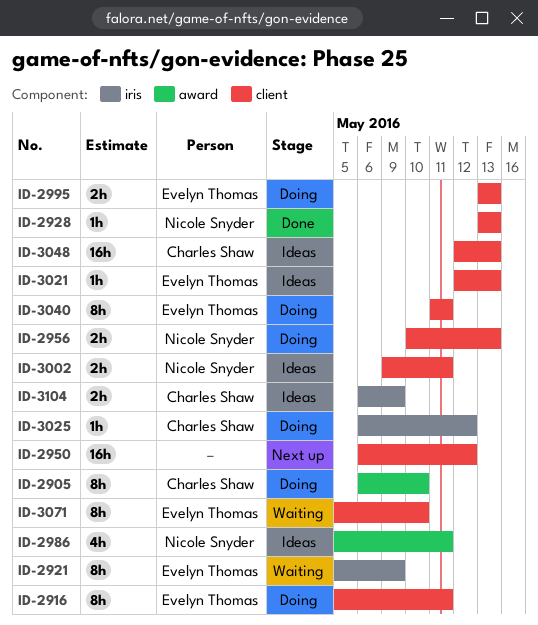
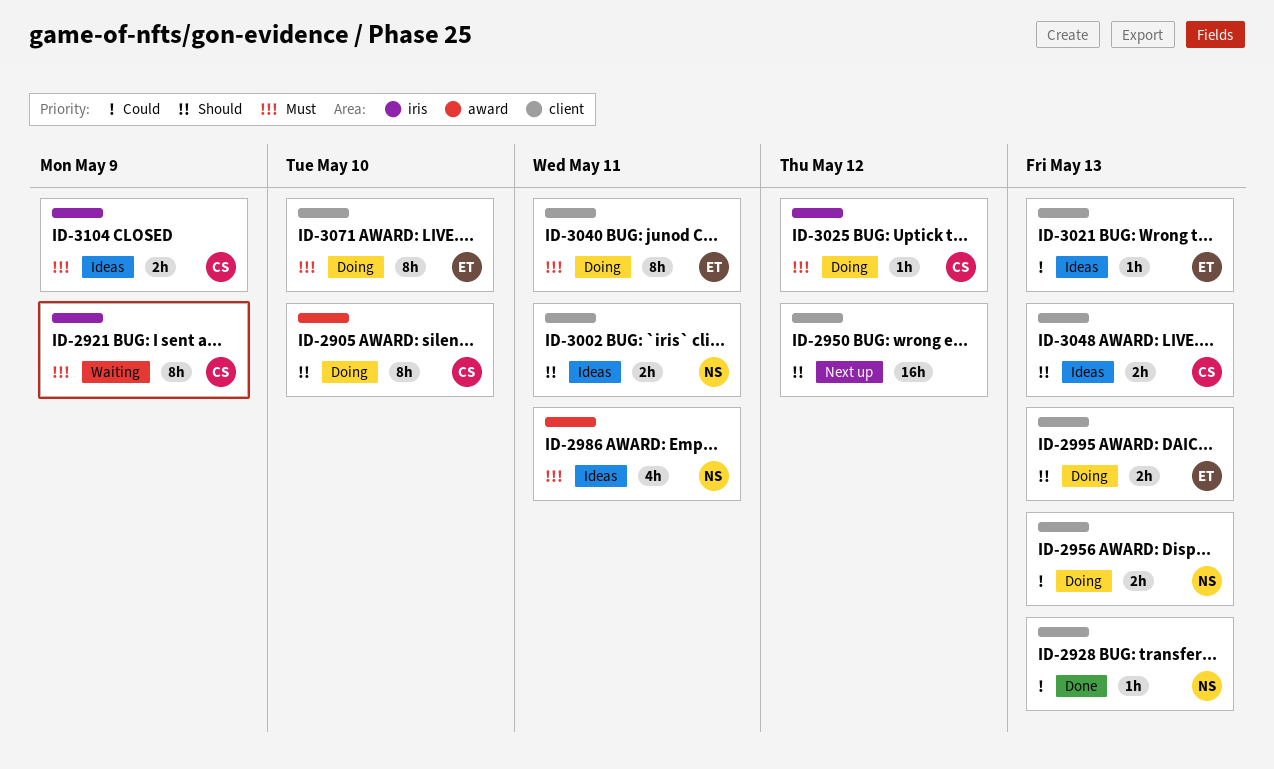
ID-2916: present -> none
ID-2921, owner: Evelyn Thomas -> Charles Shaw
ID-3048, estimate: 16h -> 2h
ID-3071, status: Waiting -> Doing

